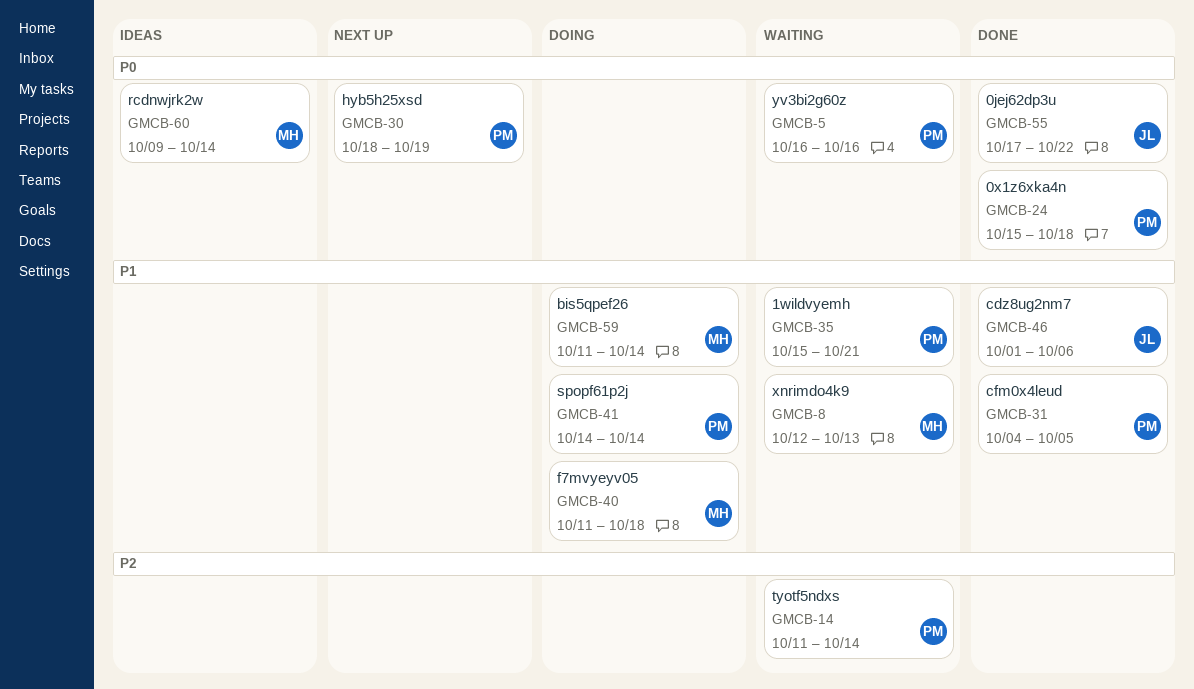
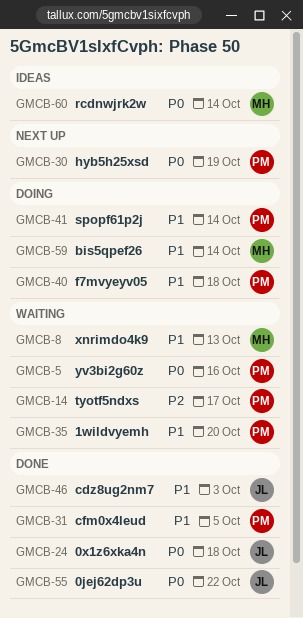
GMCB-14, due: Oct 14 -> Oct 17
GMCB-24, owner: PM -> JL
GMCB-35, due: Oct 21 -> Oct 20
GMCB-40, owner: MH -> PM
GMCB-46, due: Oct 6 -> Oct 3

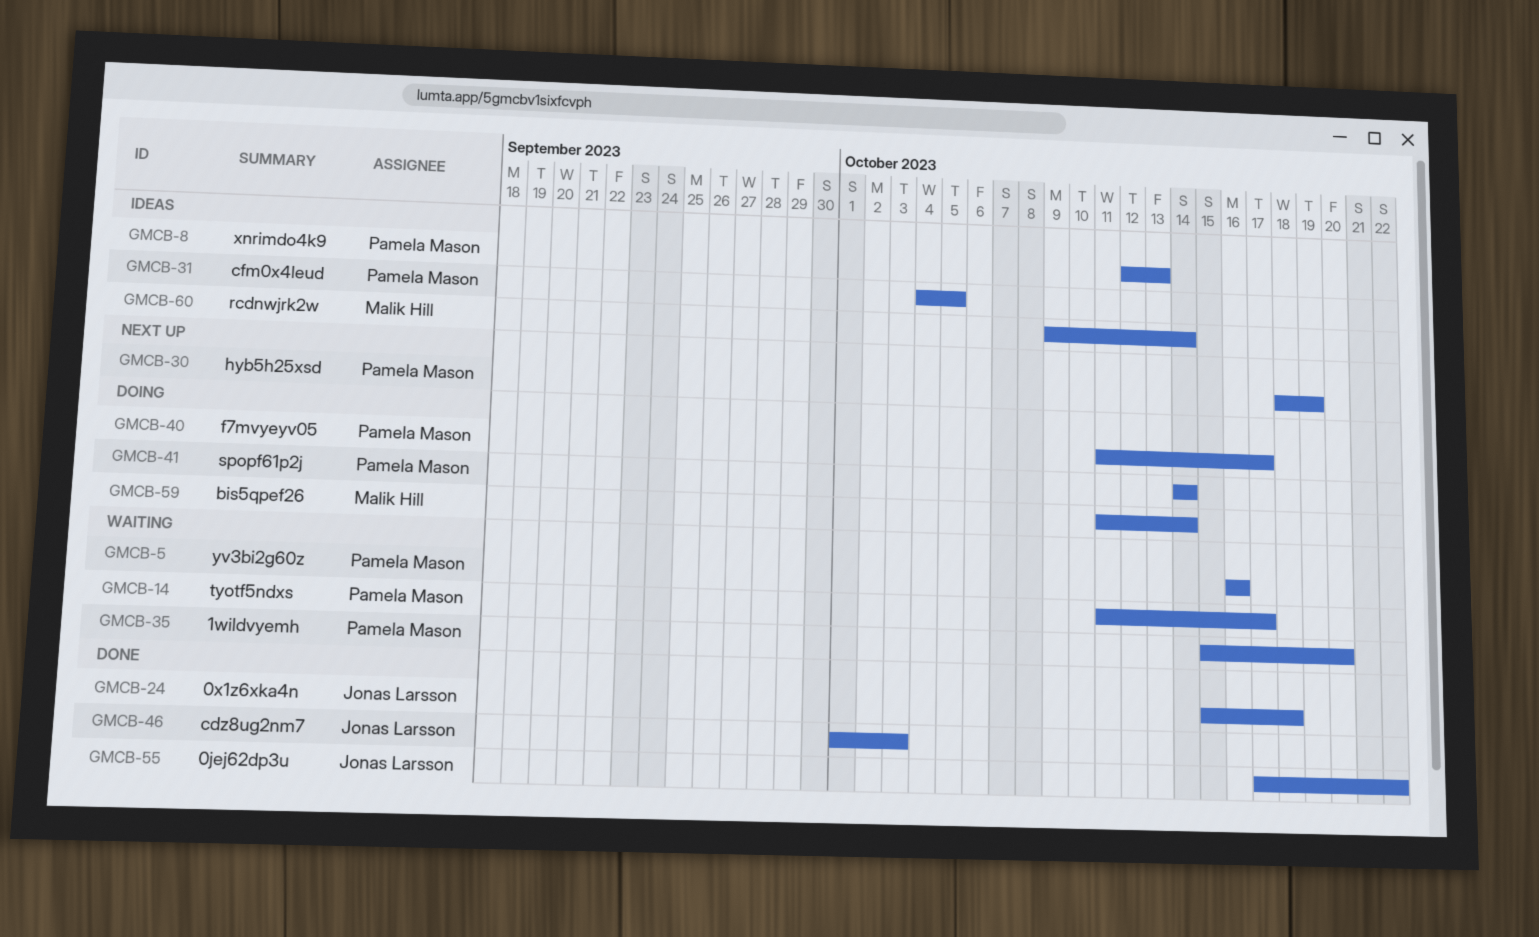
GMCB-8, status: Waiting -> Ideas
GMCB-8, owner: Malik Hill -> Pamela Mason
GMCB-31, status: Done -> Ideas
GMCB-40, due: Oct 18 -> Oct 17

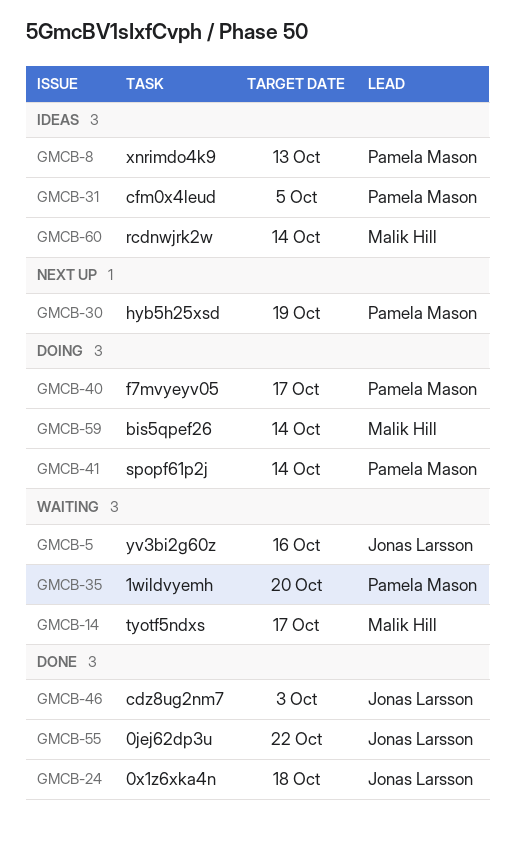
GMCB-5, owner: Pamela Mason -> Jonas Larsson
GMCB-14, owner: Pamela Mason -> Malik Hill

